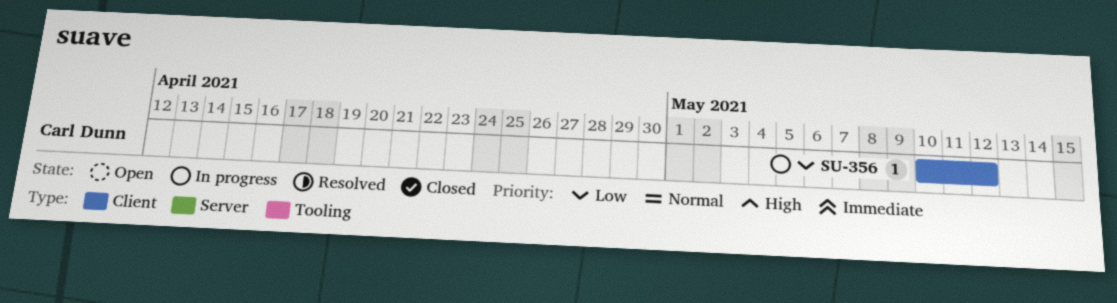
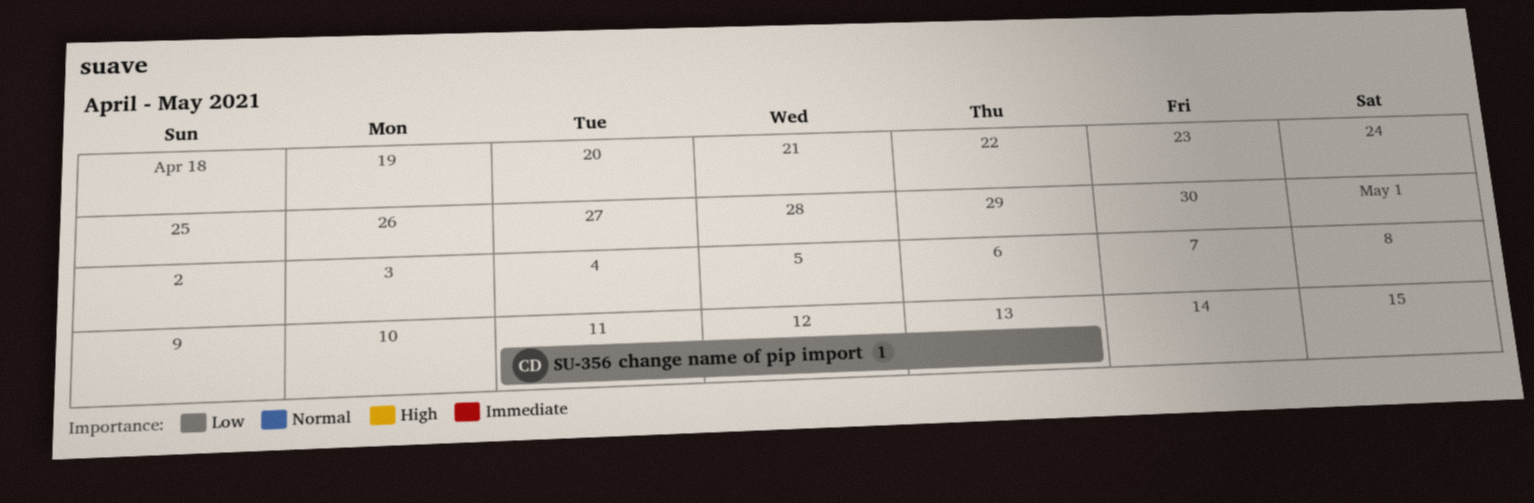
SU-356, start: May 10 -> May 11
SU-356, due: May 12 -> May 13

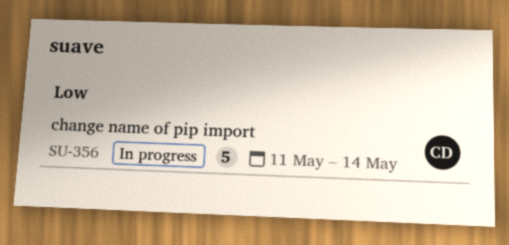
SU-356, estimate: 1 -> 5
SU-356, due: May 13 -> May 14

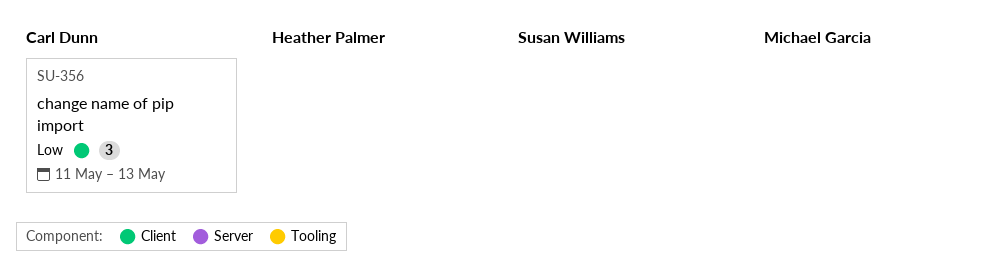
SU-356, estimate: 5 -> 3
SU-356, due: May 14 -> May 13

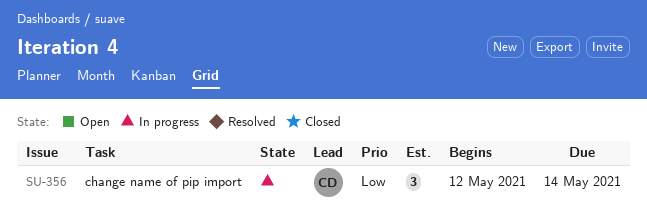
SU-356, start: May 11 -> May 12
SU-356, due: May 13 -> May 14

